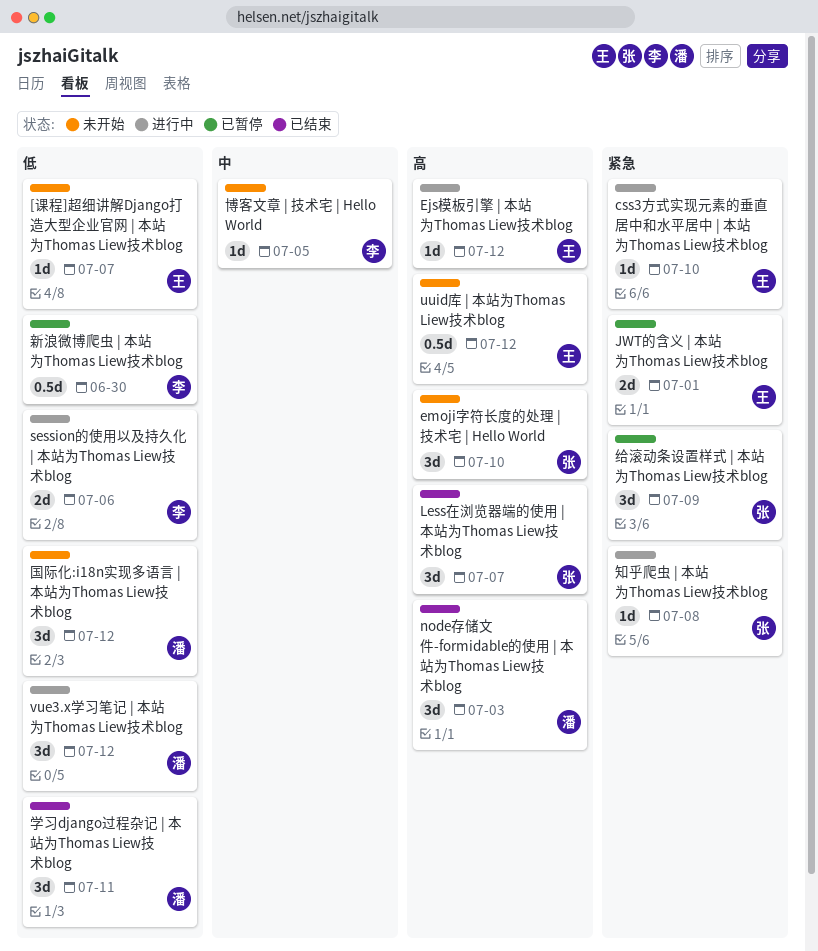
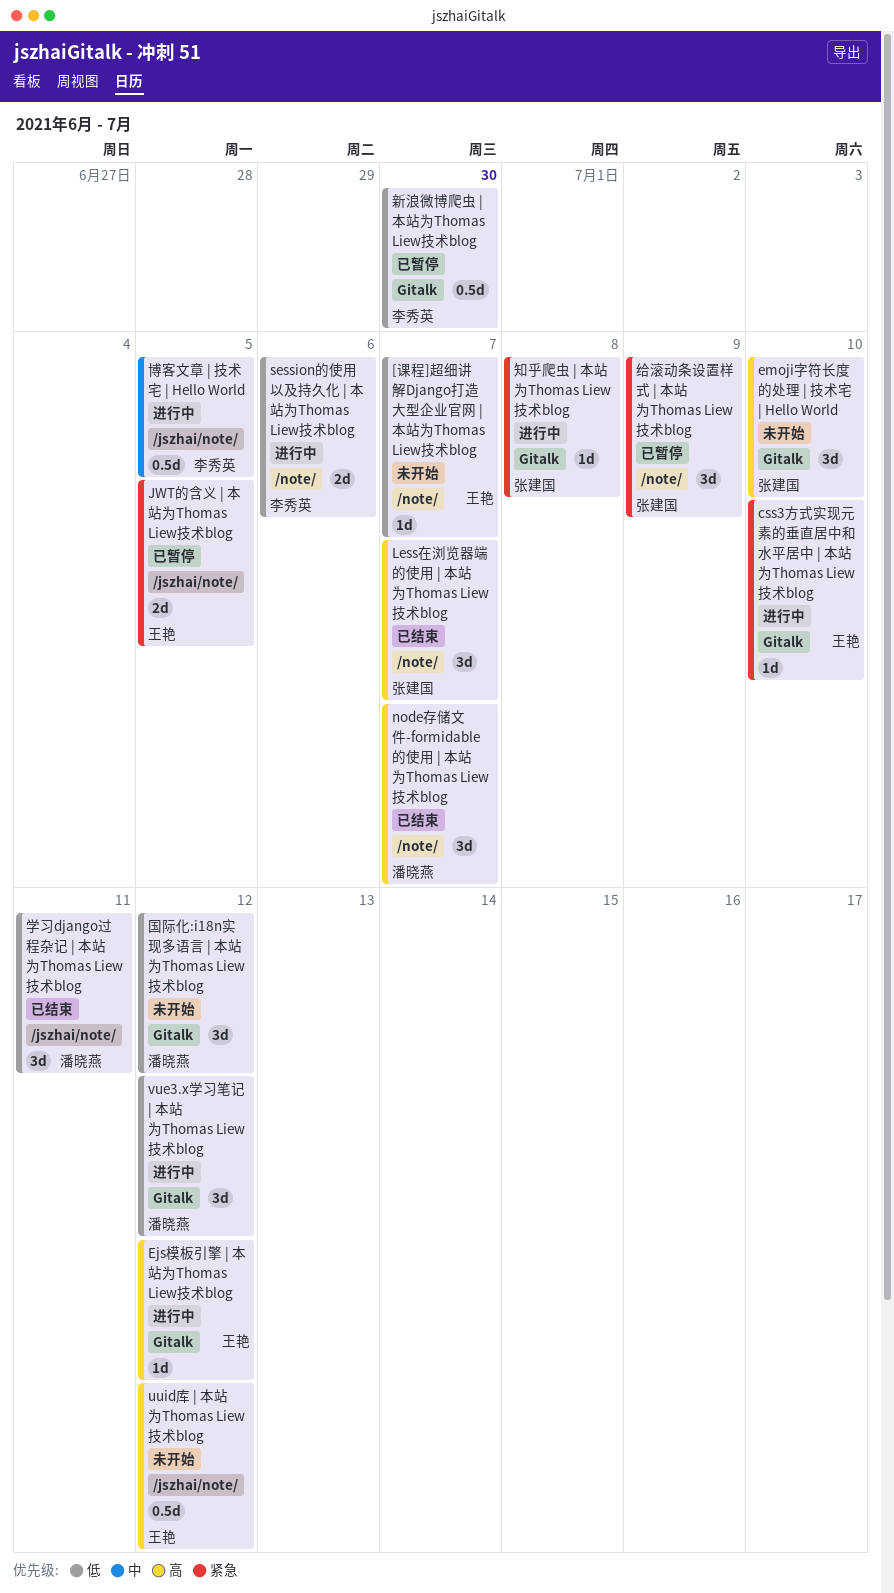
JWT的含义 | 本站为Thomas Liew技术blog, due: Jul 1 -> Jul 5
node存储文件-formidable的使用 | 本站为Thomas Liew技术blog, due: Jul 3 -> Jul 7
博客文章 | 技术宅 | Hello World, status: 未开始 -> 进行中
博客文章 | 技术宅 | Hello World, estimate: 1d -> 0.5d

